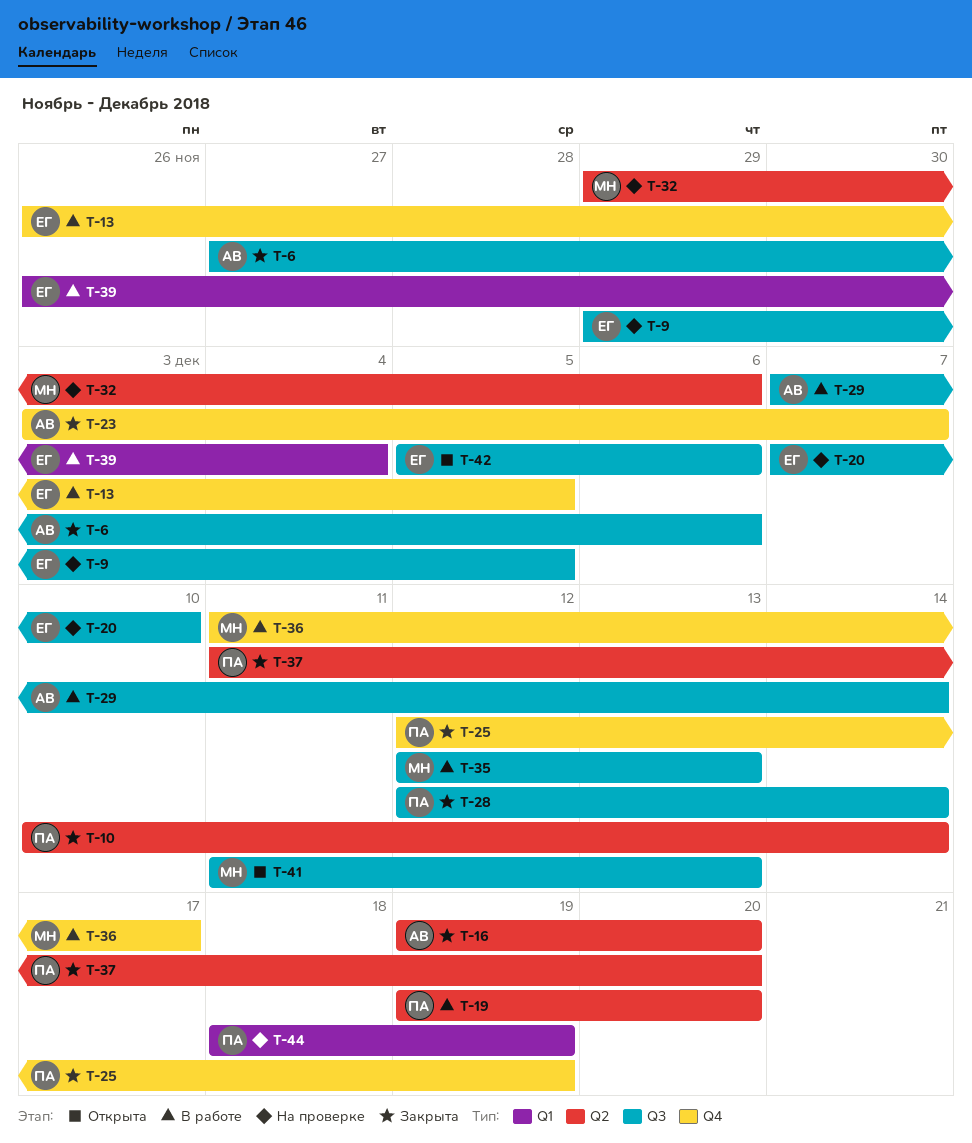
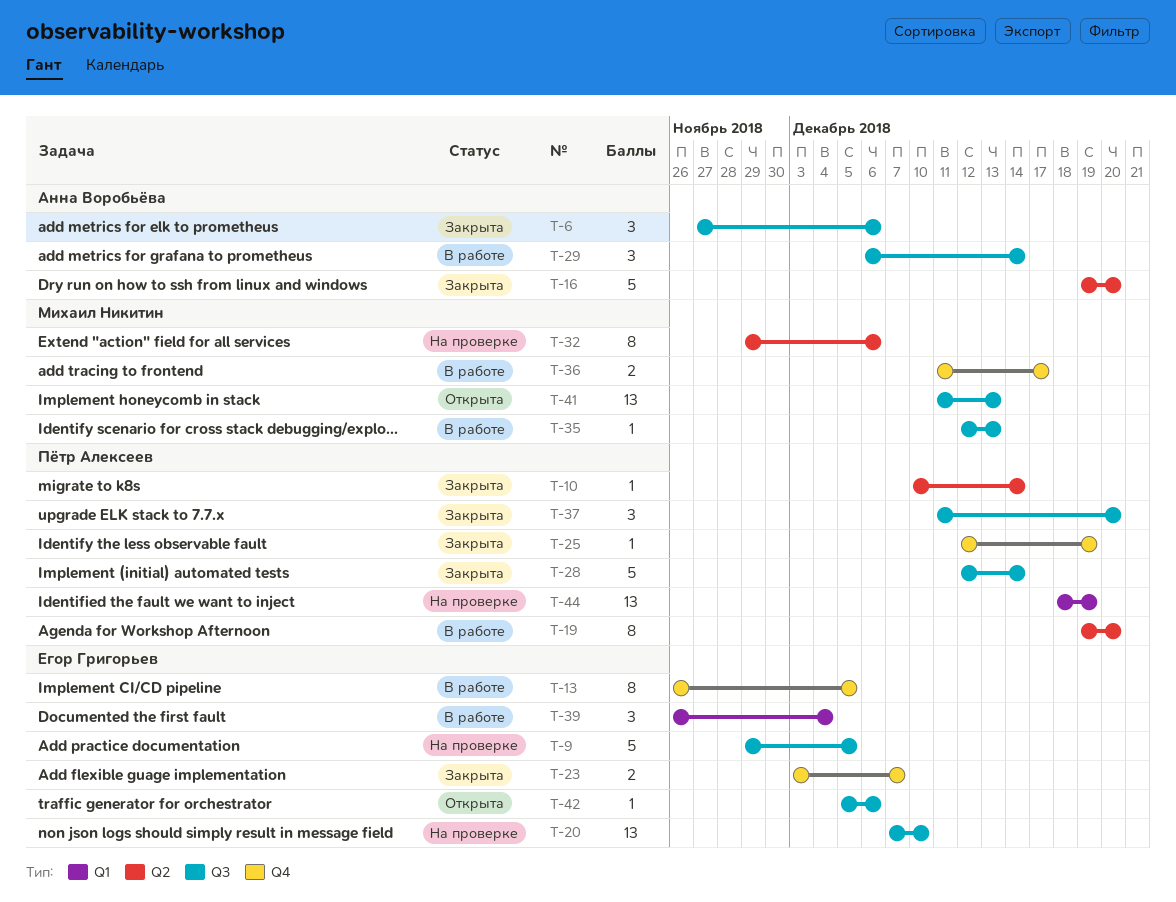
T-23, owner: Анна Воробьёва -> Егор Григорьев
T-29, start: Dec 7 -> Dec 6
T-37, label: Q2 -> Q3

